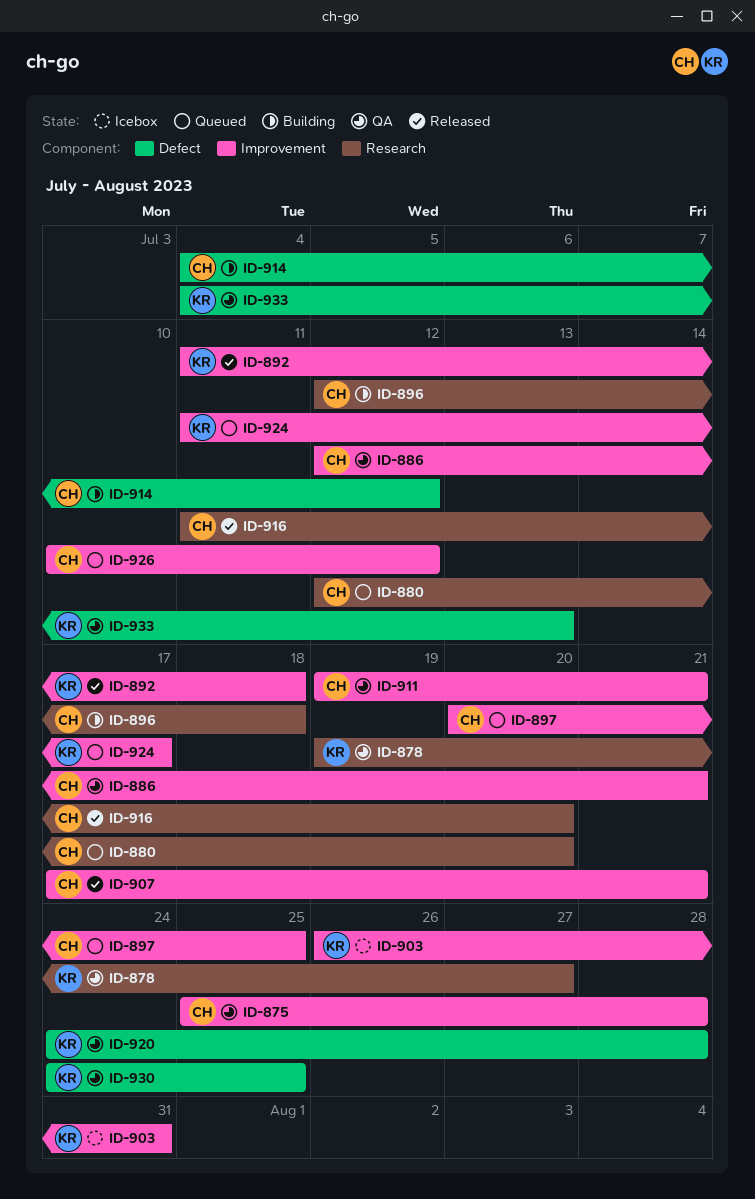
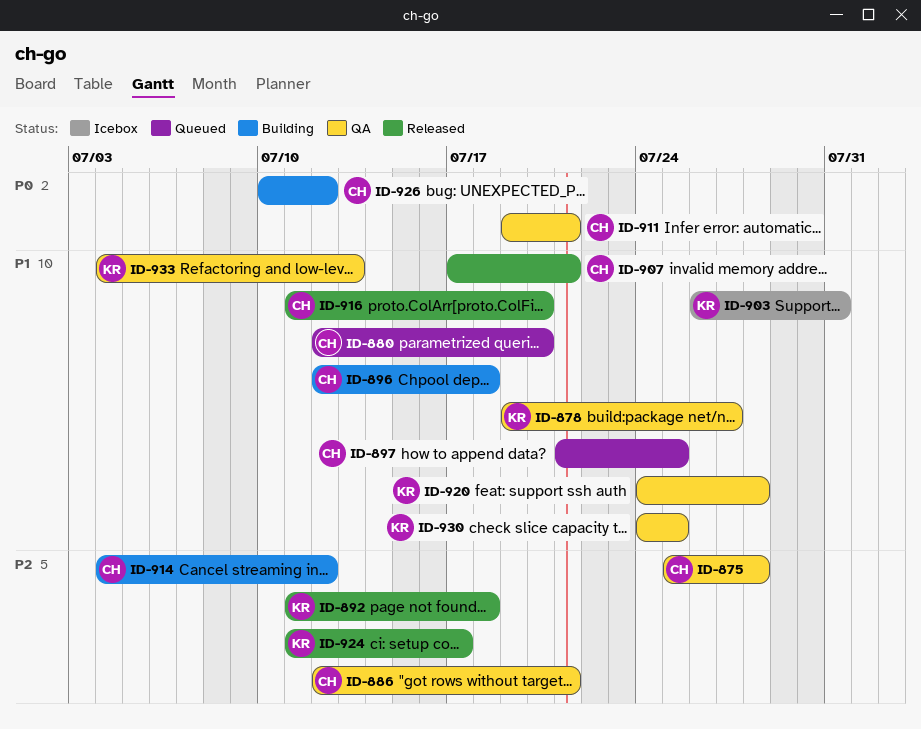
ID-897, start: Jul 20 -> Jul 21
ID-924, status: Queued -> Released
ID-926, status: Queued -> Building

